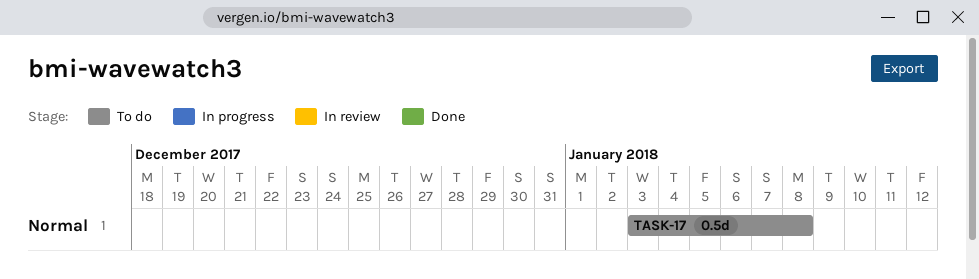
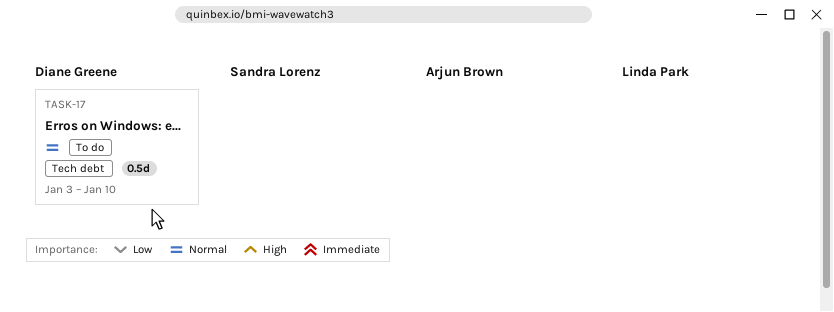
TASK-17, due: Jan 8 -> Jan 10

